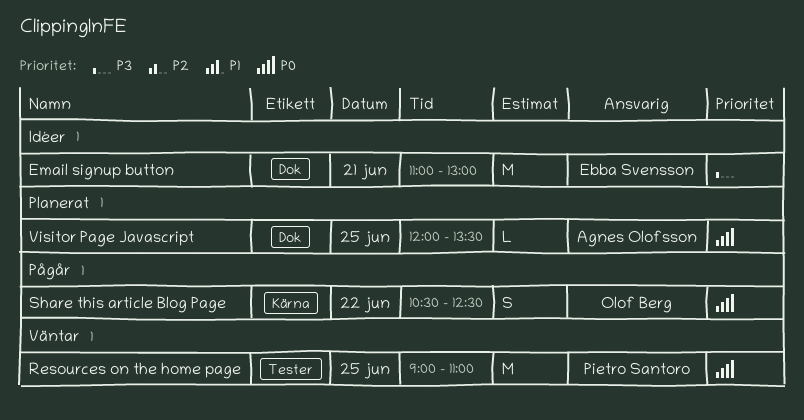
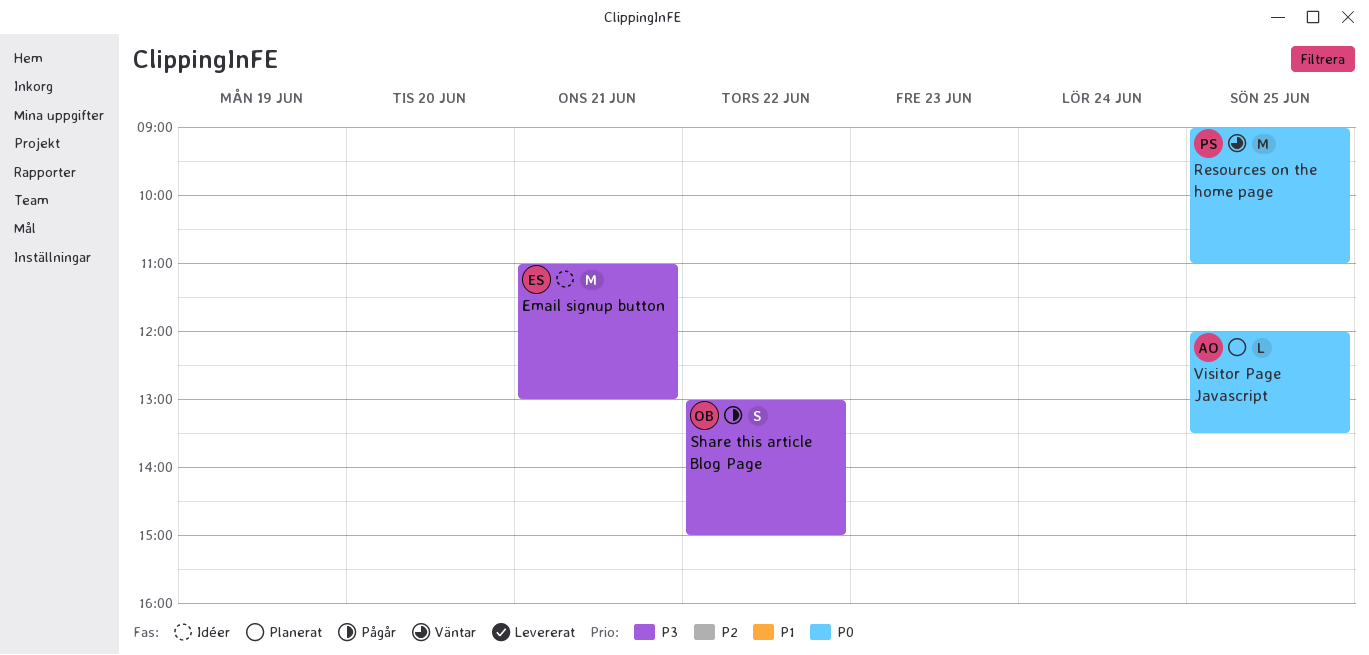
Share this article Blog Page, priority: P0 -> P3
Share this article Blog Page, begins: 10:30 -> 13:00
Share this article Blog Page, ends: 12:30 -> 15:00

